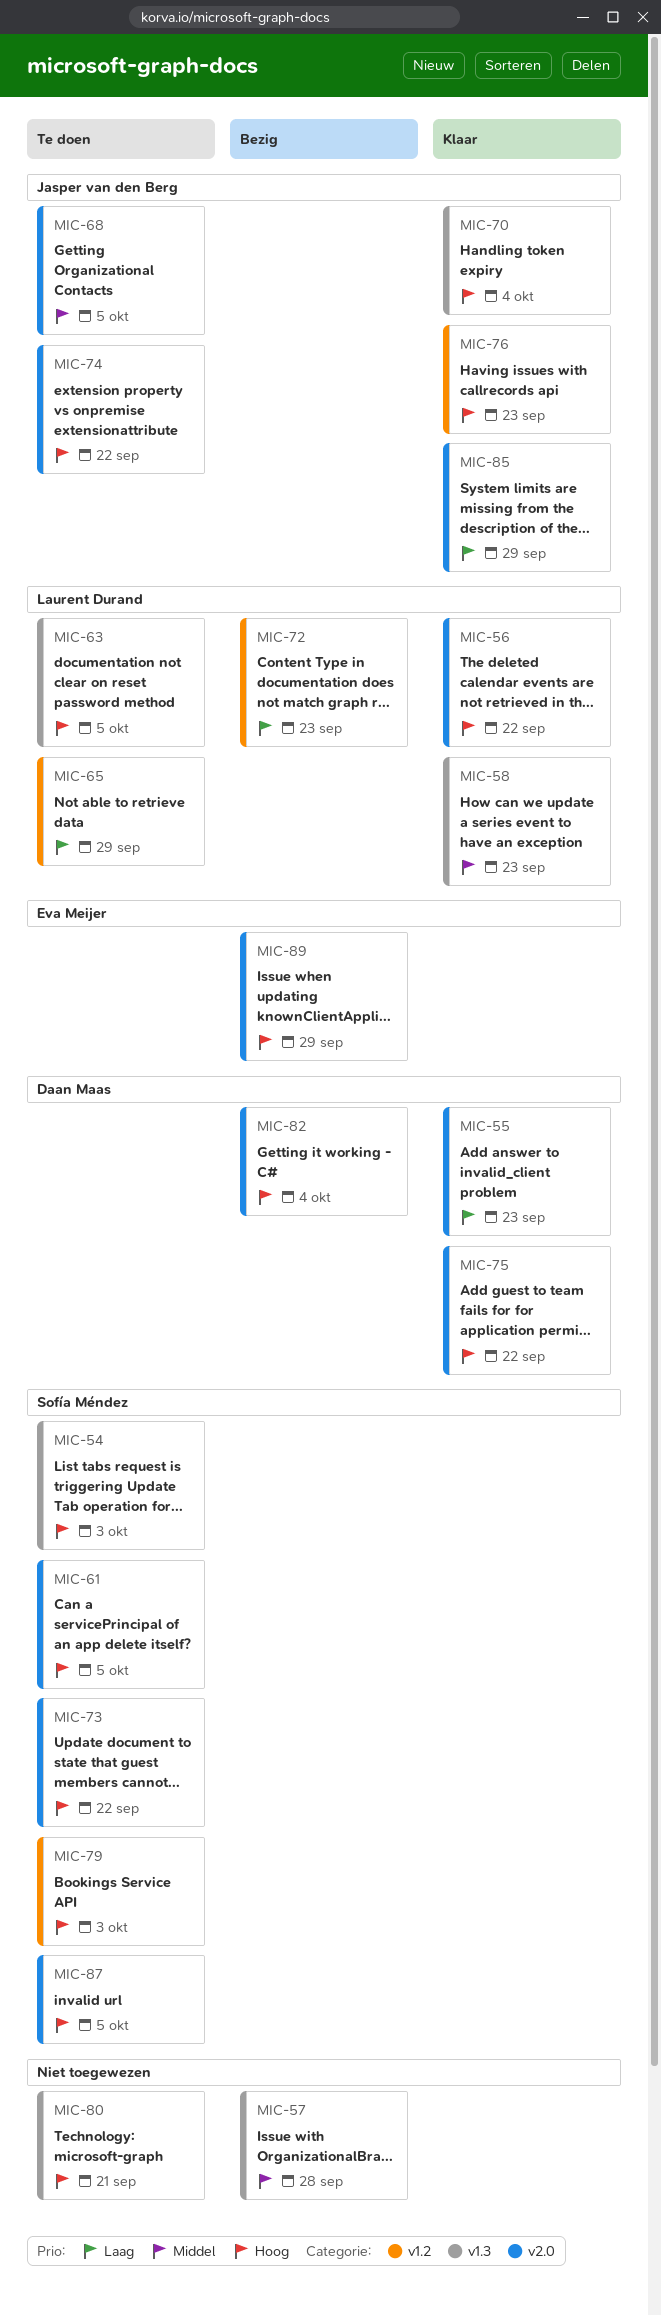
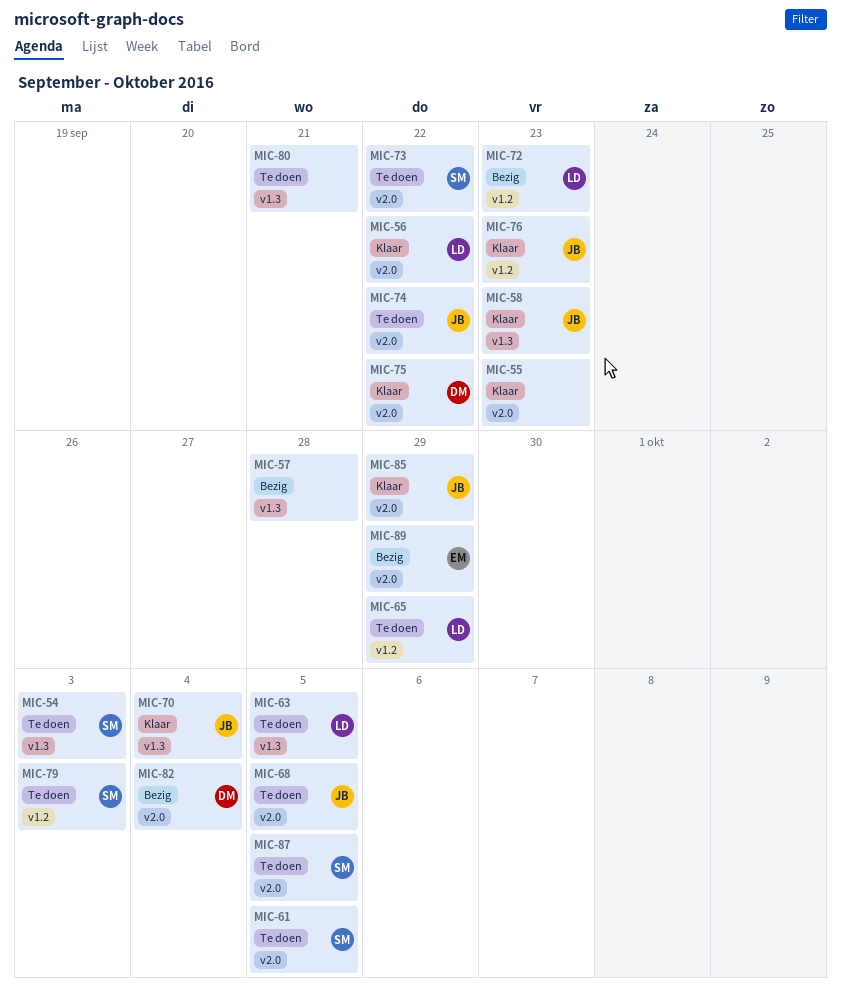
MIC-55, owner: Daan Maas -> none
MIC-58, owner: Laurent Durand -> Jasper van den Berg

